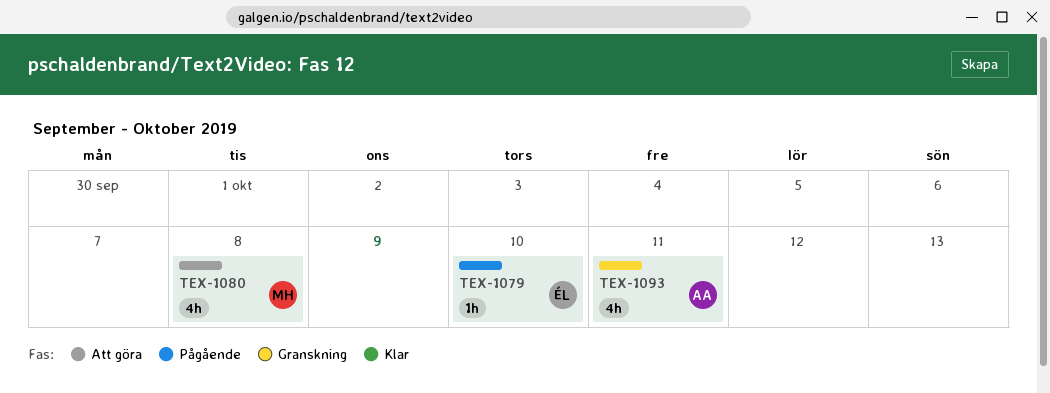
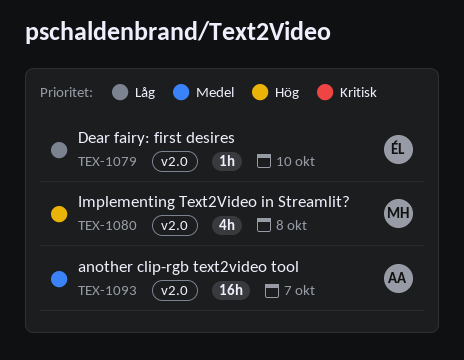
TEX-1093, estimate: 4h -> 16h
TEX-1093, due: Oct 11 -> Oct 7

